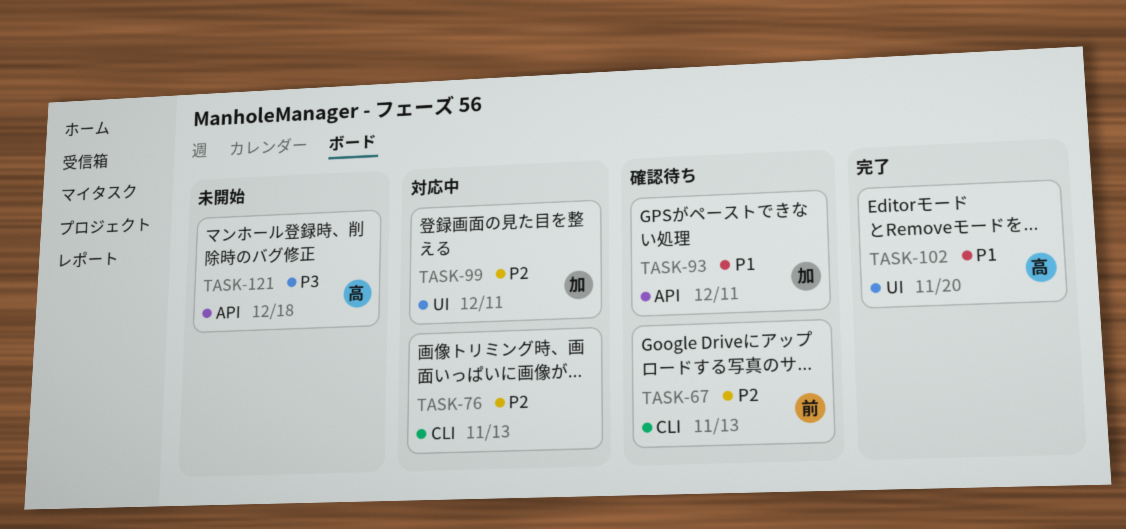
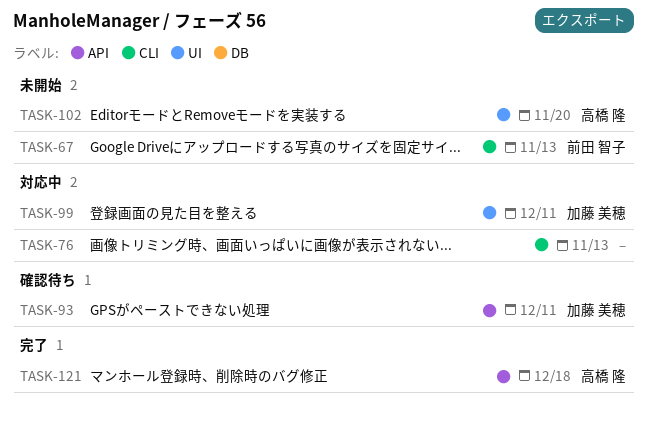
TASK-67, status: 確認待ち -> 未開始
TASK-102, status: 完了 -> 未開始
TASK-121, status: 未開始 -> 完了

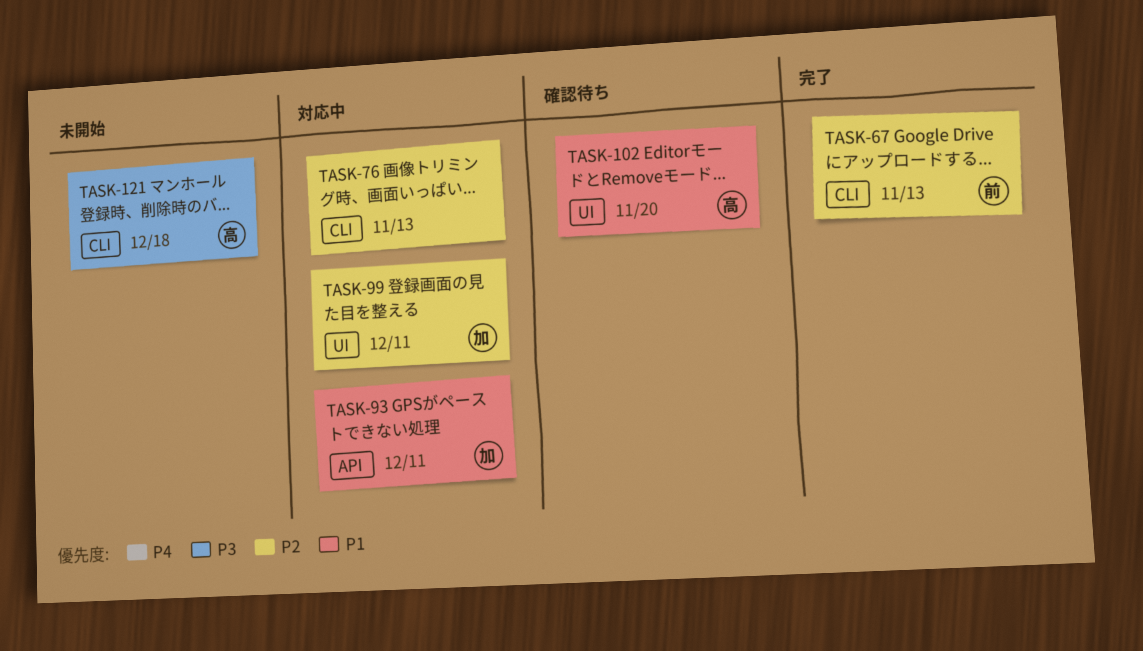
TASK-67, status: 未開始 -> 完了
TASK-93, status: 確認待ち -> 対応中
TASK-102, status: 未開始 -> 確認待ち
TASK-121, status: 完了 -> 未開始
TASK-121, label: API -> CLI

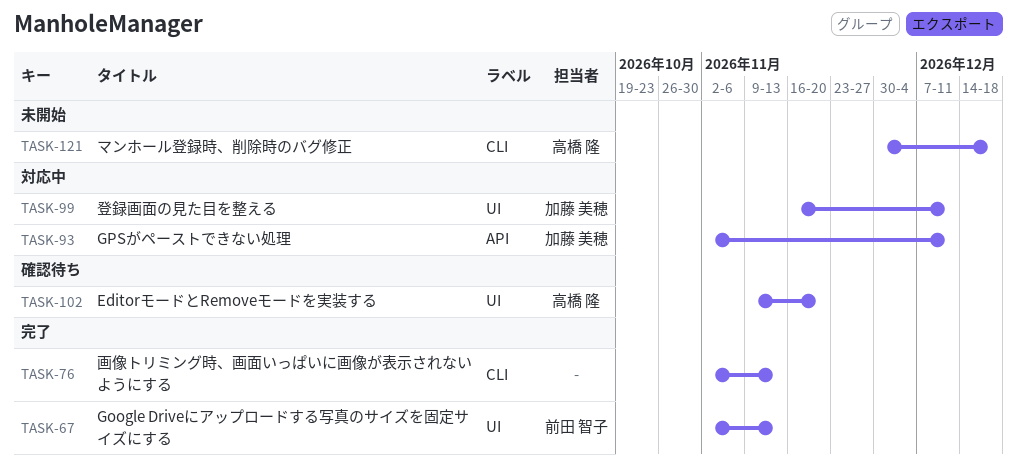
TASK-67, label: CLI -> UI
TASK-76, status: 対応中 -> 完了

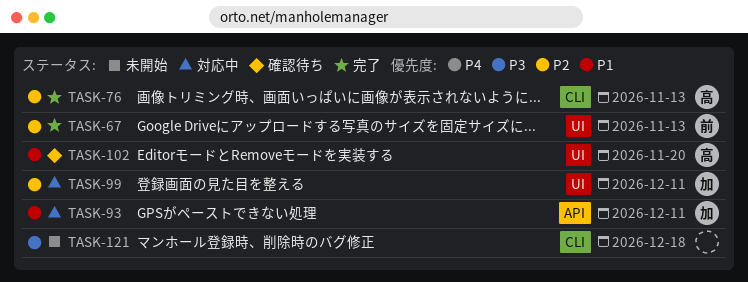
TASK-76, owner: none -> 高橋 隆
TASK-121, owner: 高橋 隆 -> none

